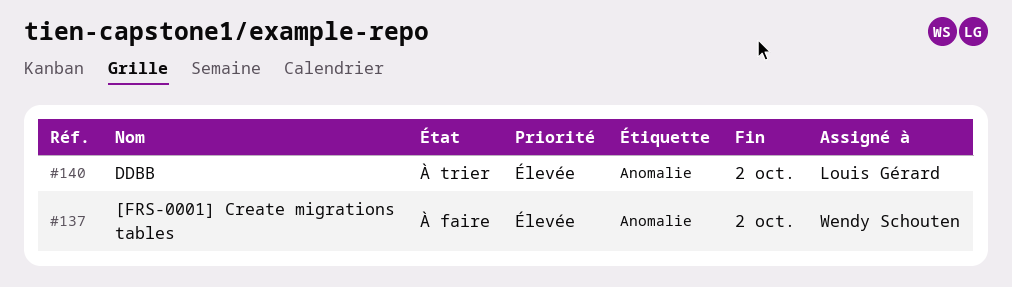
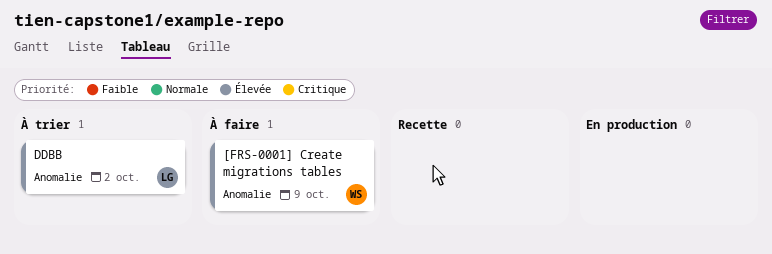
[FRS-0001] Create migrations tables, due: Oct 2 -> Oct 9

